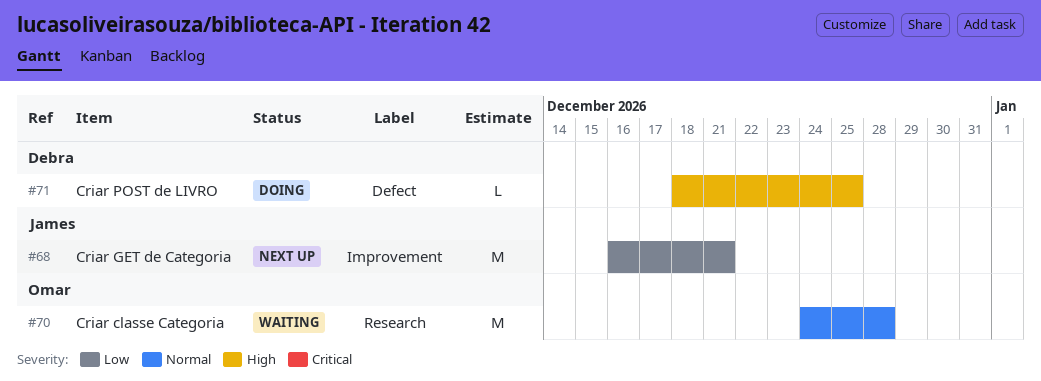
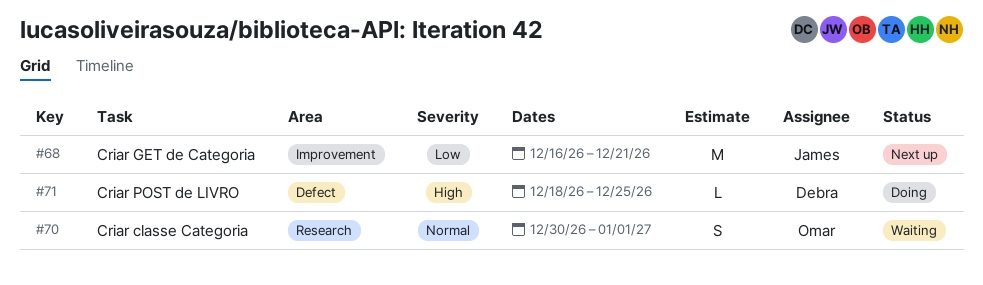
#70, estimate: M -> S
#70, start: Dec 24 -> Dec 30
#70, due: Dec 28 -> Jan 1

